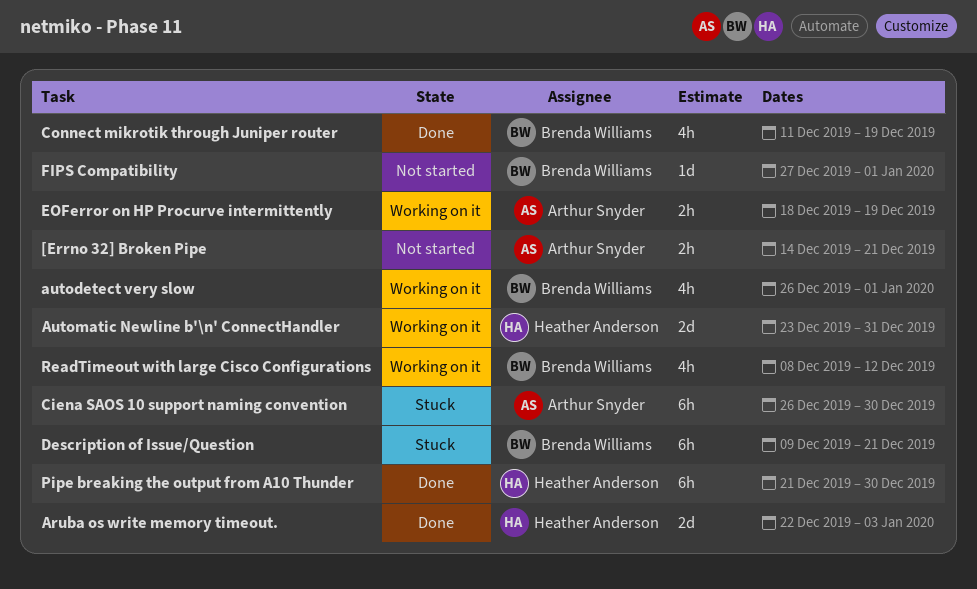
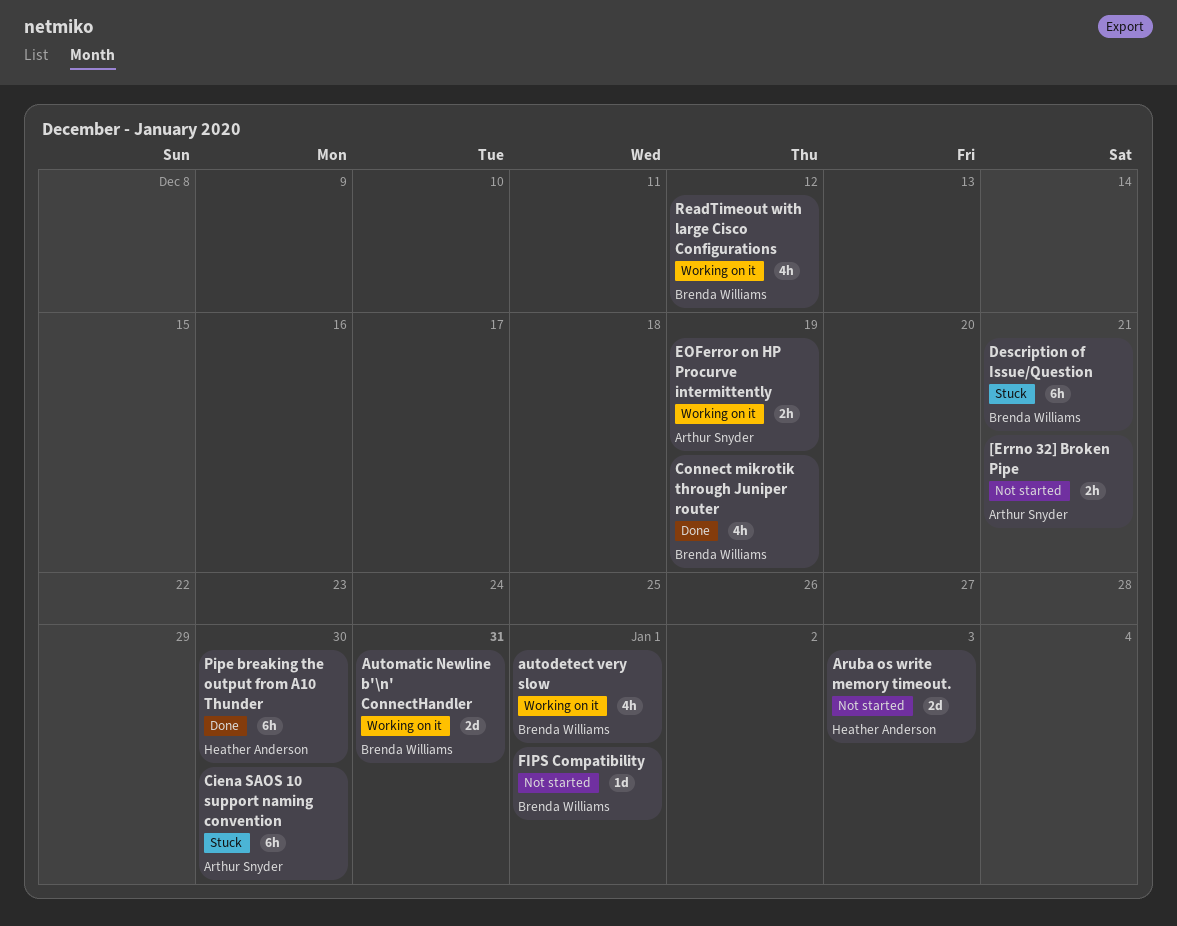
Aruba os write memory timeout., status: Done -> Not started
Automatic Newline b'\n' ConnectHandler, owner: Heather Anderson -> Brenda Williams

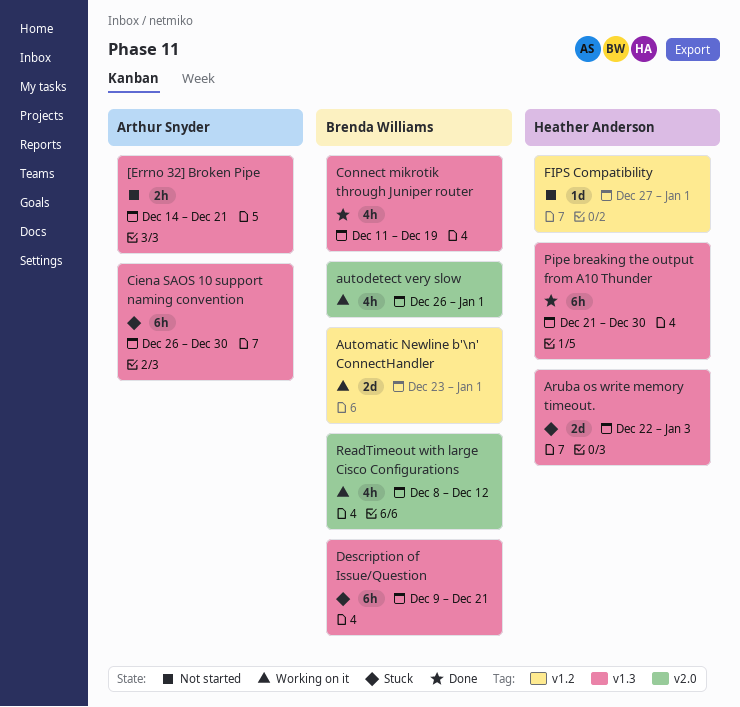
Aruba os write memory timeout., status: Not started -> Stuck
Automatic Newline b'\n' ConnectHandler, due: Dec 31 -> Jan 1
EOFerror on HP Procurve intermittently: present -> none
FIPS Compatibility, owner: Brenda Williams -> Heather Anderson

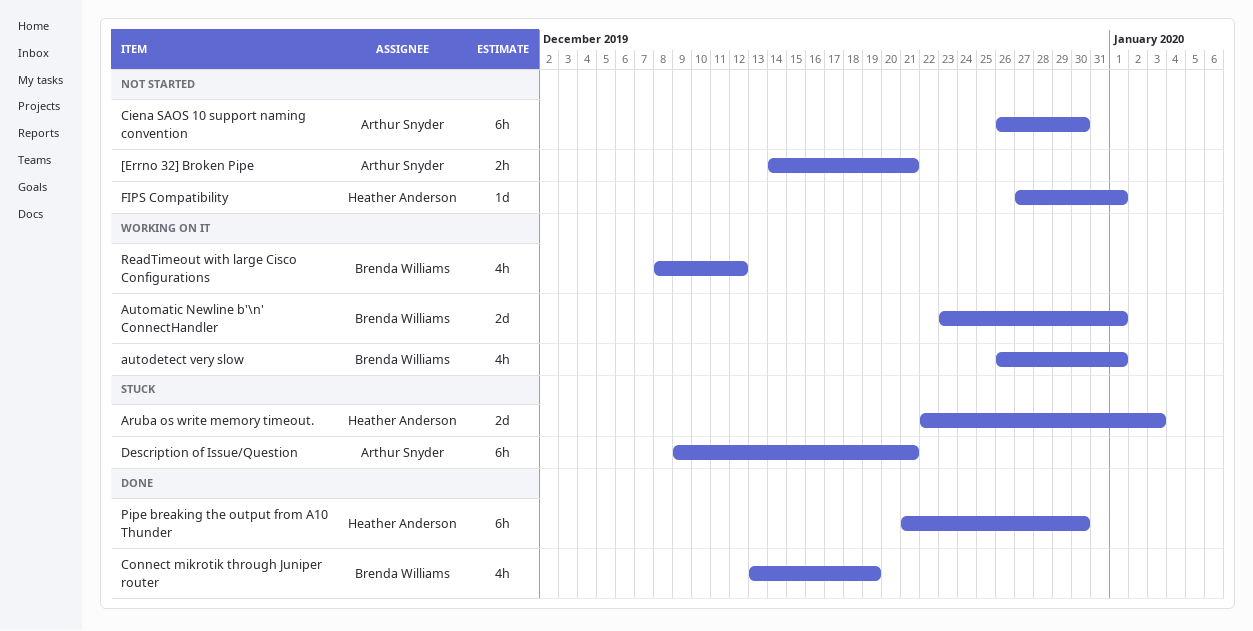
Ciena SAOS 10 support naming convention, status: Stuck -> Not started
Connect mikrotik through Juniper router, start: Dec 11 -> Dec 13
Description of Issue/Question, owner: Brenda Williams -> Arthur Snyder

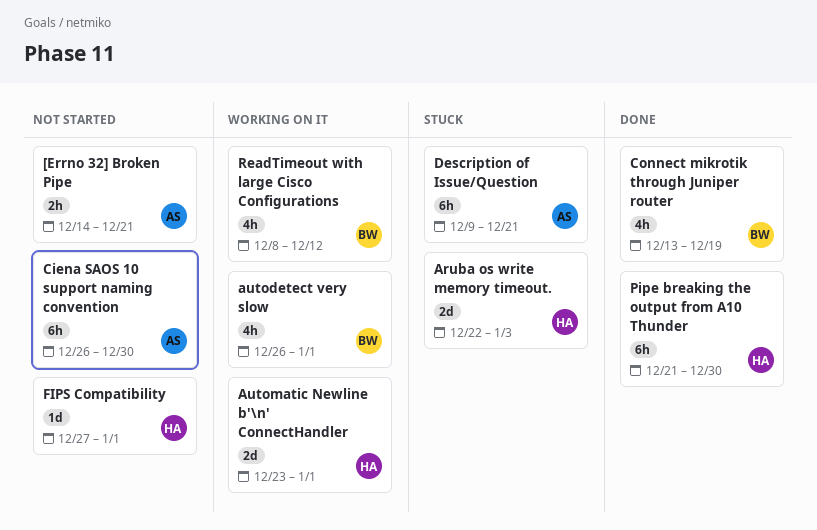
Automatic Newline b'\n' ConnectHandler, owner: Brenda Williams -> Heather Anderson

